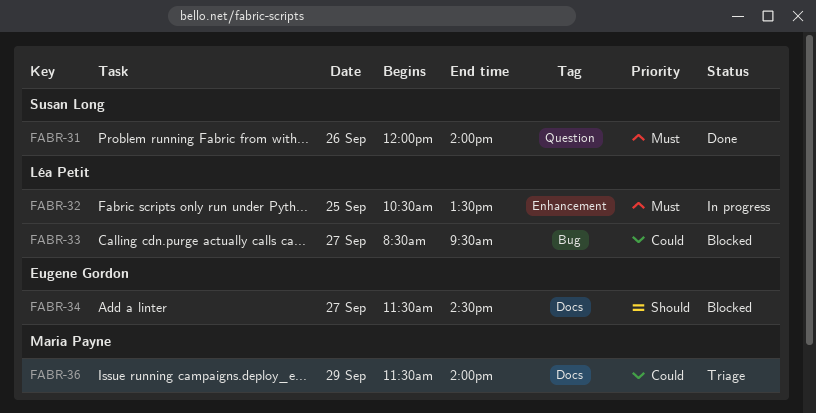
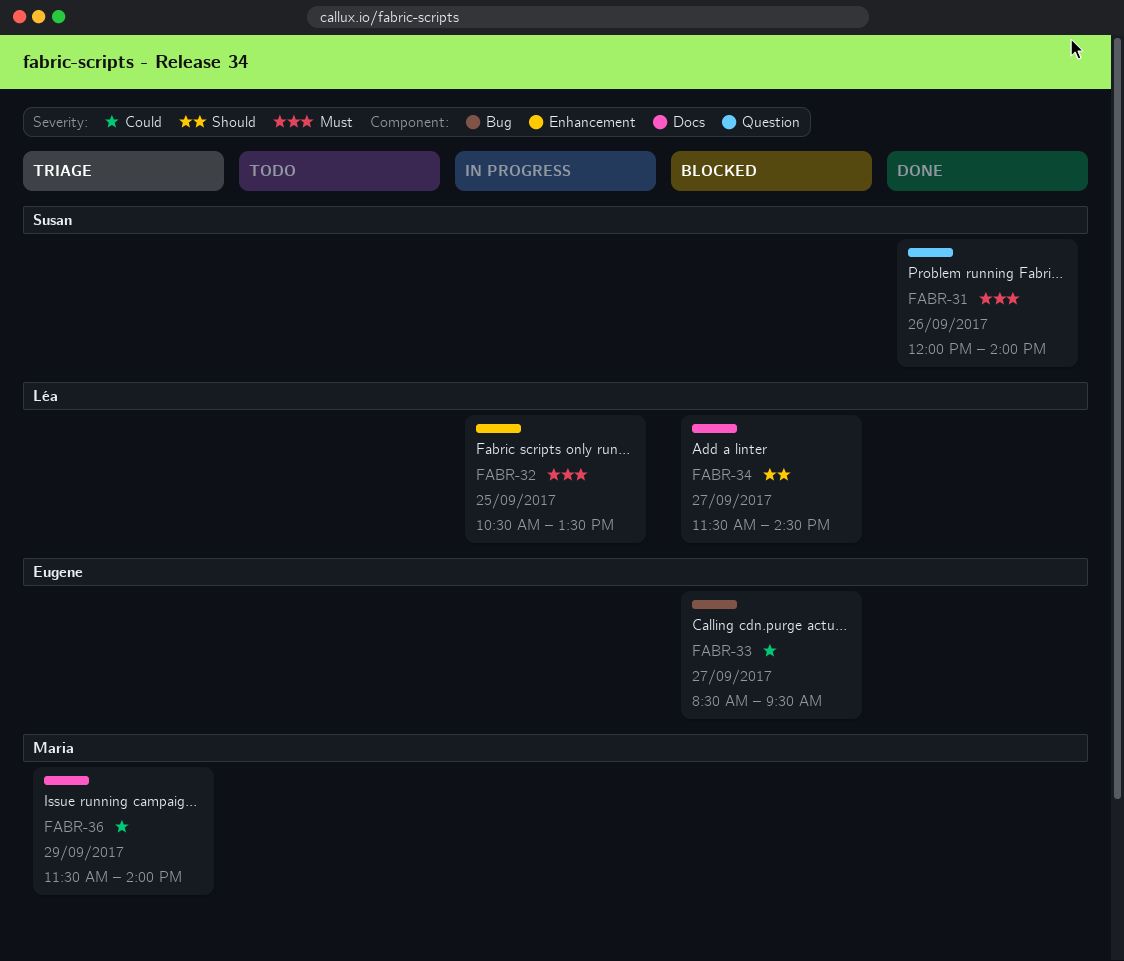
FABR-33, owner: Léa Petit -> Eugene Gordon
FABR-34, owner: Eugene Gordon -> Léa Petit

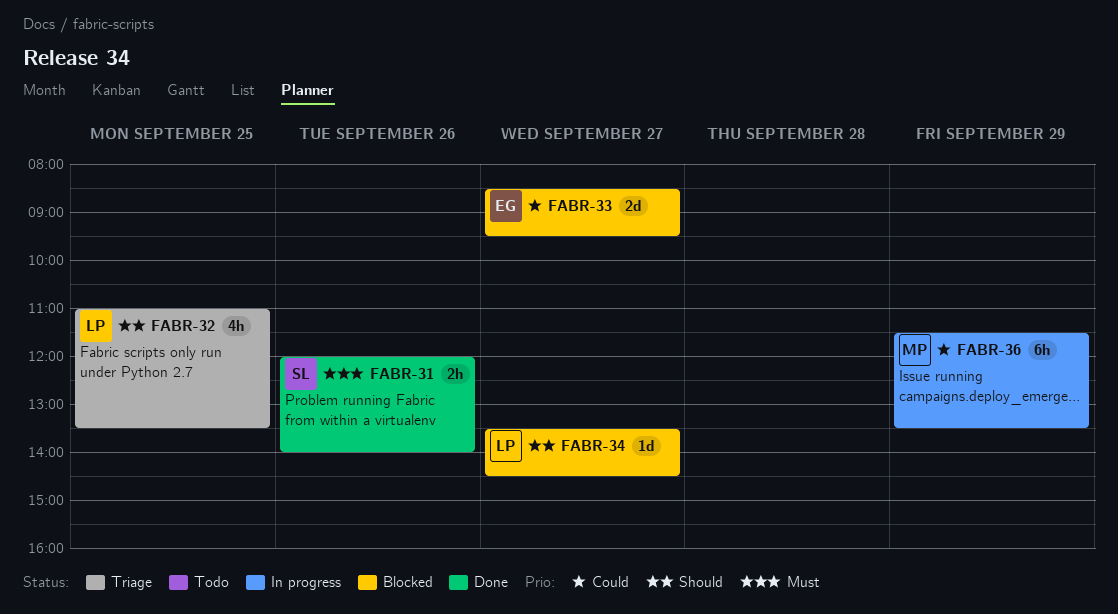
FABR-32, status: In progress -> Triage
FABR-32, priority: Must -> Should
FABR-32, begins: 10:30 -> 11:00
FABR-34, begins: 11:30 -> 13:30
FABR-36, status: Triage -> In progress
FABR-36, ends: 14:00 -> 13:30

